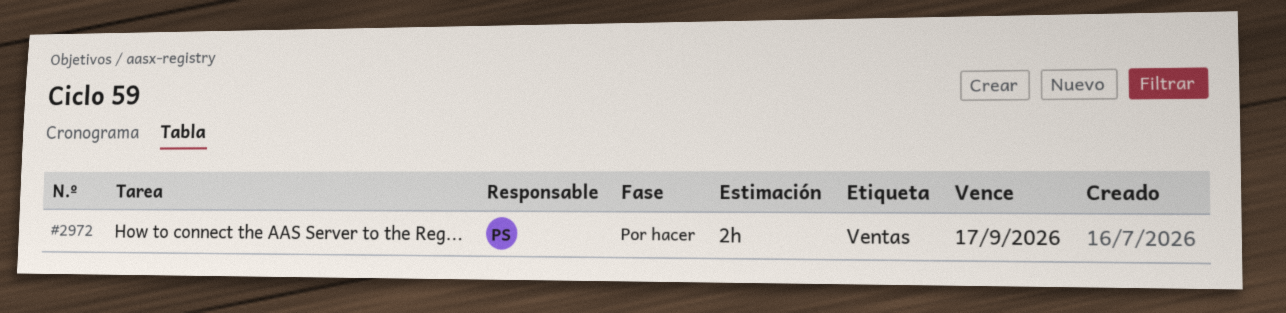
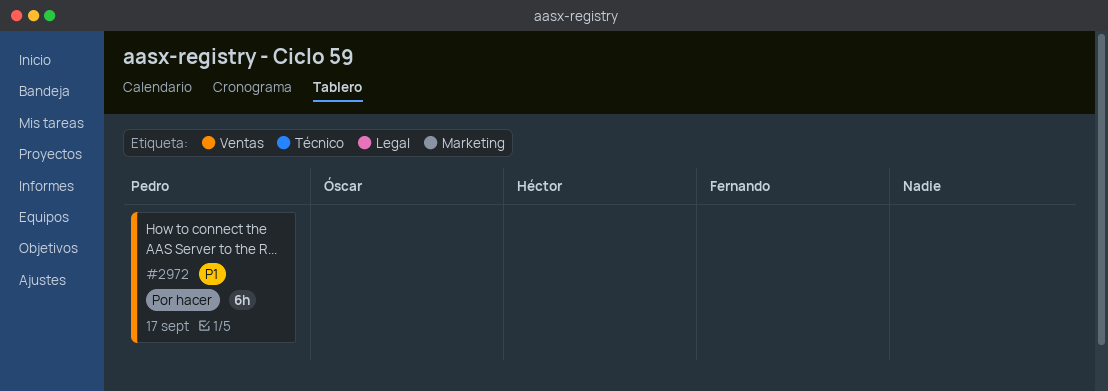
#2972, estimate: 2h -> 6h

